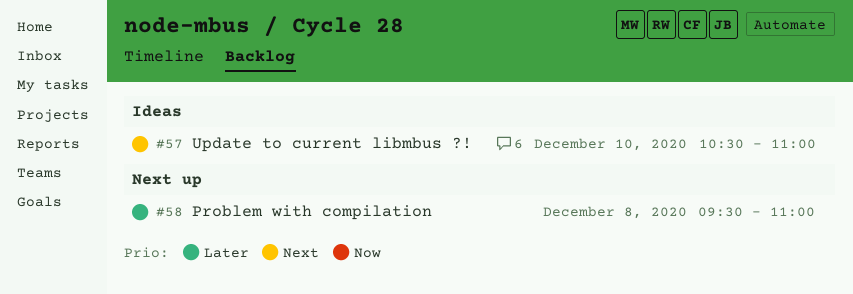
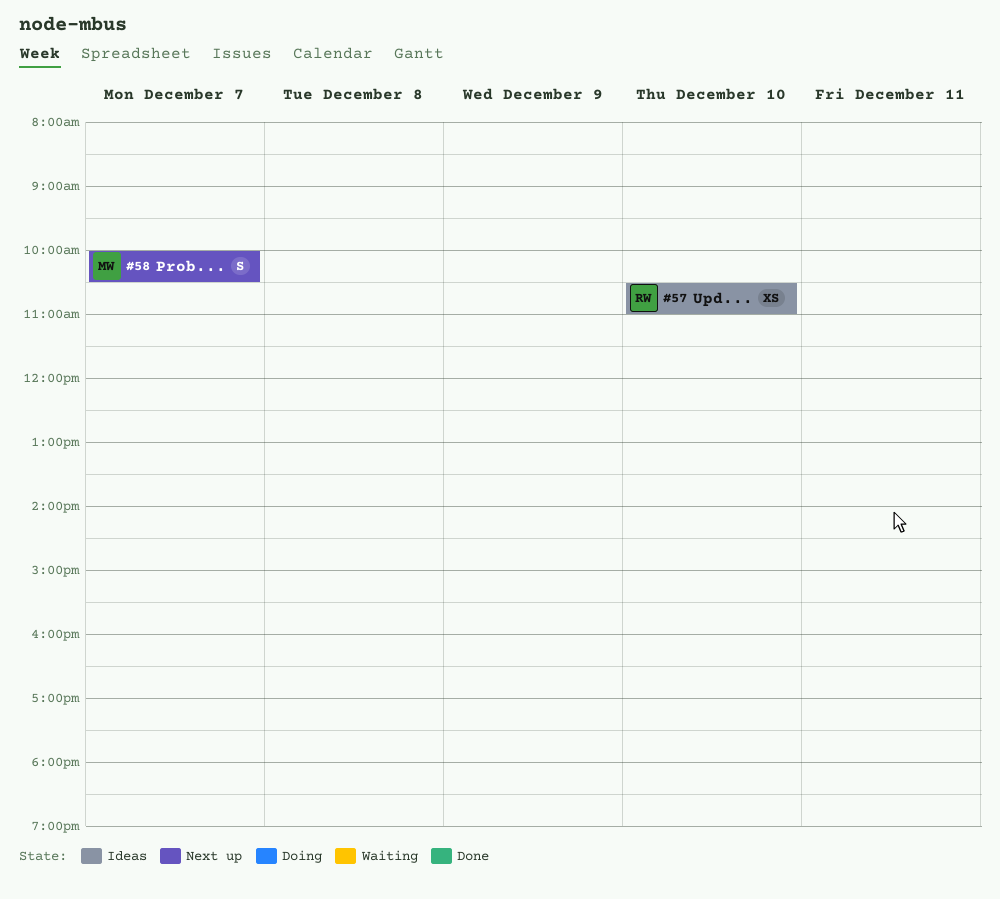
#58, day: Dec 8 -> Dec 7
#58, begins: 09:30 -> 10:00
#58, ends: 11:00 -> 10:30

